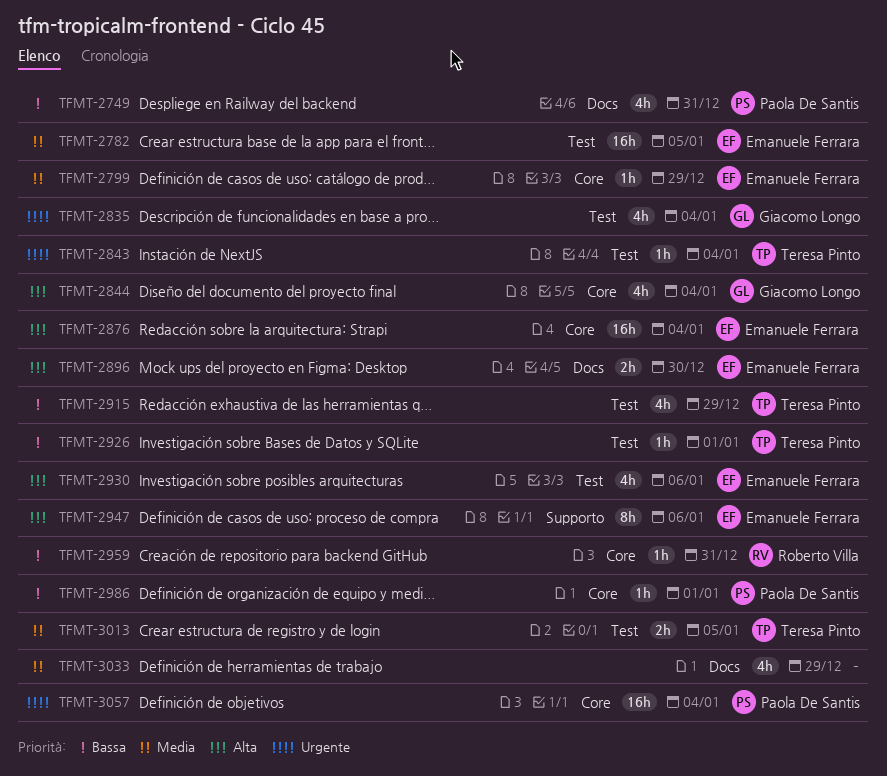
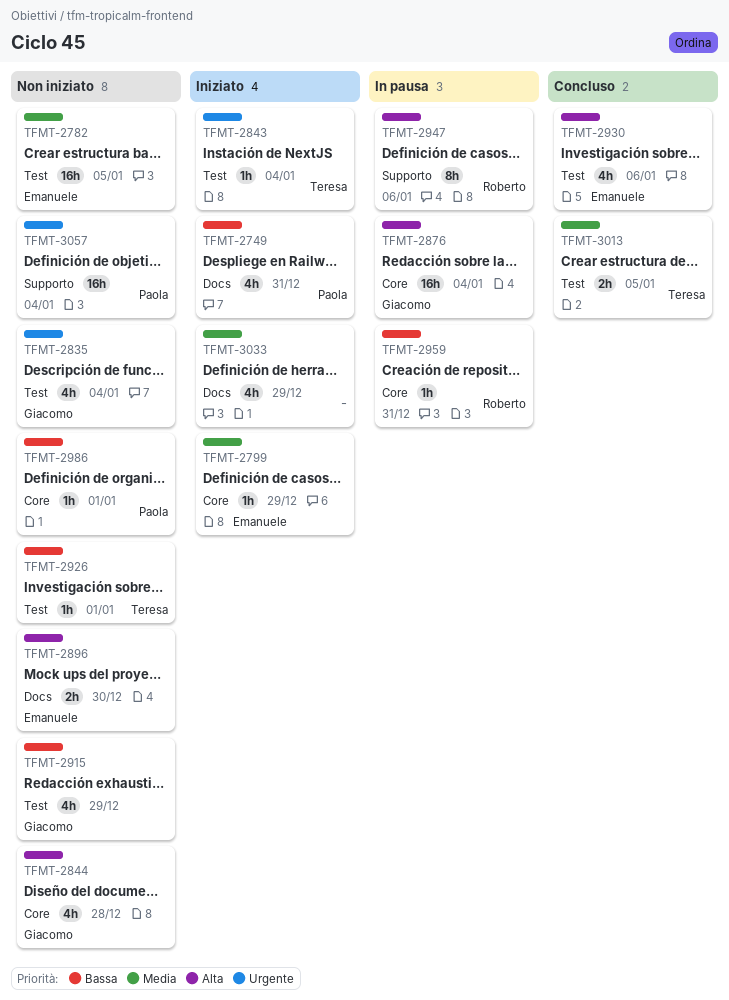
TFMT-2844, due: Jan 4 -> Dec 28
TFMT-2876, owner: Emanuele Ferrara -> Giacomo Longo
TFMT-2915, owner: Teresa Pinto -> Giacomo Longo
TFMT-2947, owner: Emanuele Ferrara -> Roberto Villa
TFMT-3057, label: Core -> Supporto

